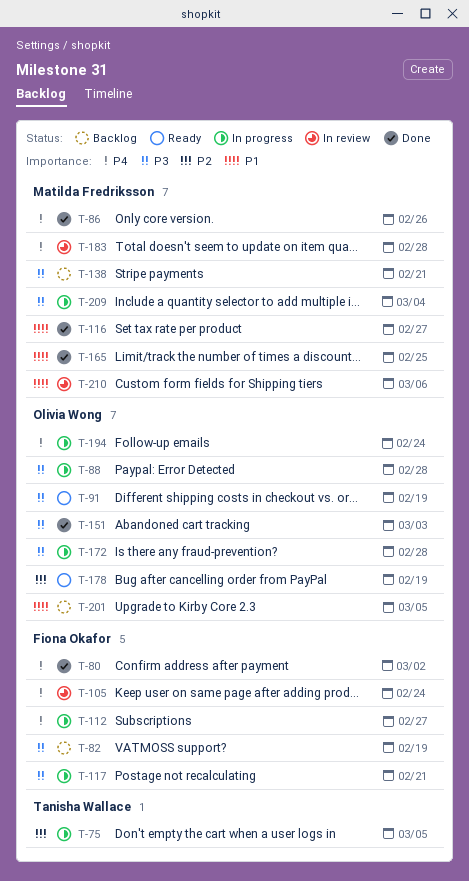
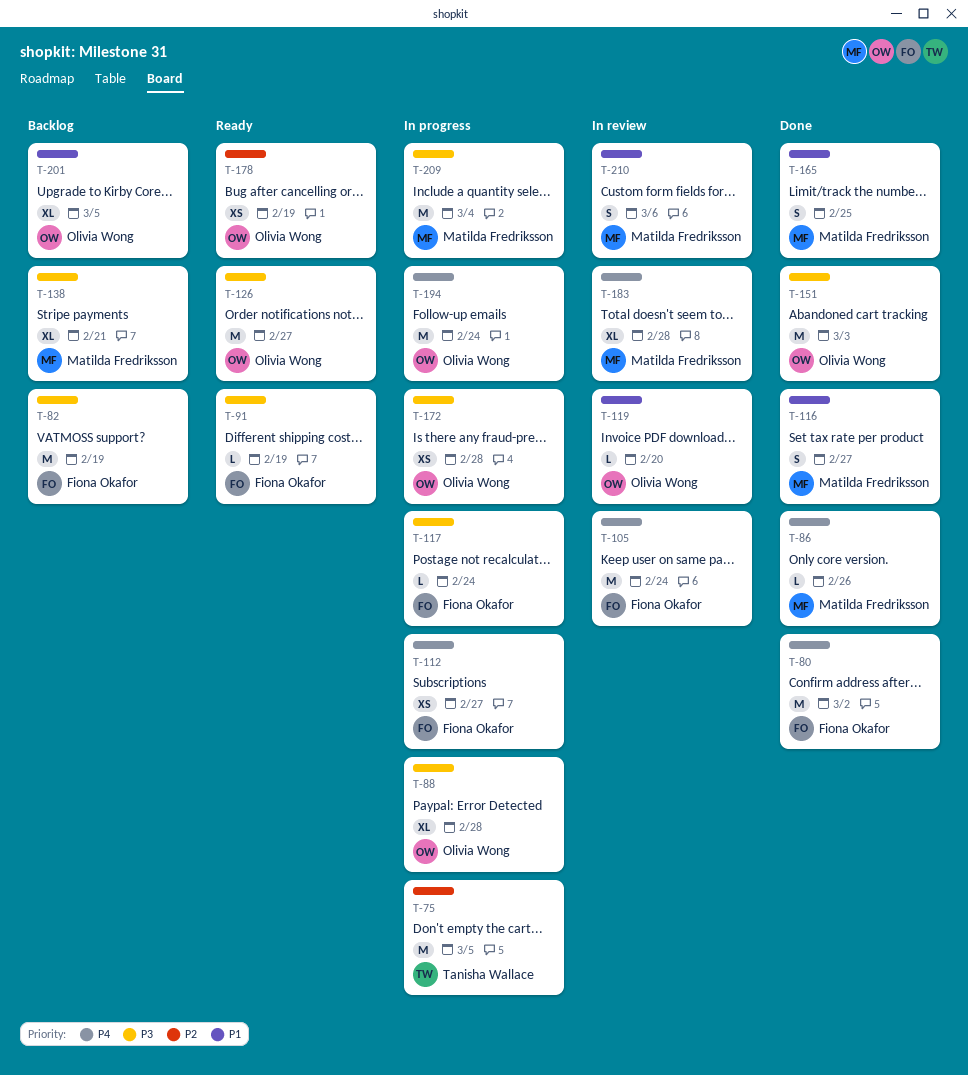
T-91, owner: Olivia Wong -> Fiona Okafor
T-117, due: Feb 21 -> Feb 24
T-119: none -> present
T-126: none -> present

